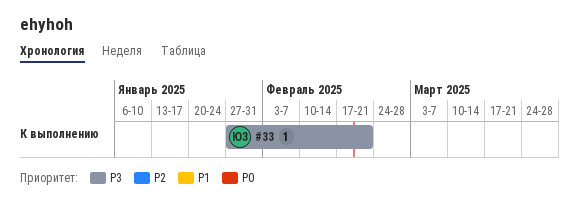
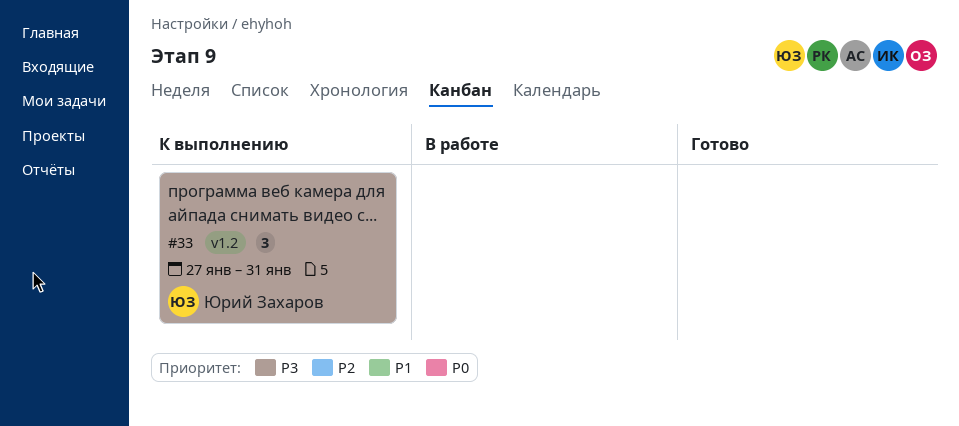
#33, estimate: 1 -> 3
#33, due: Feb 21 -> Jan 31

